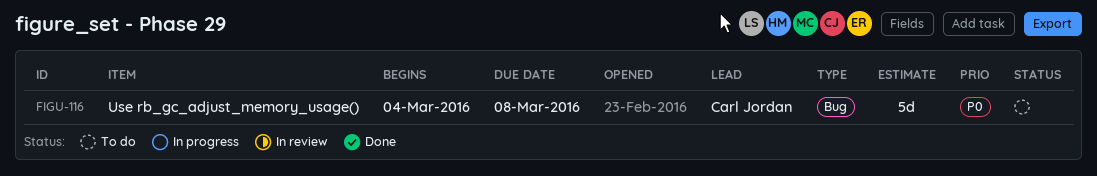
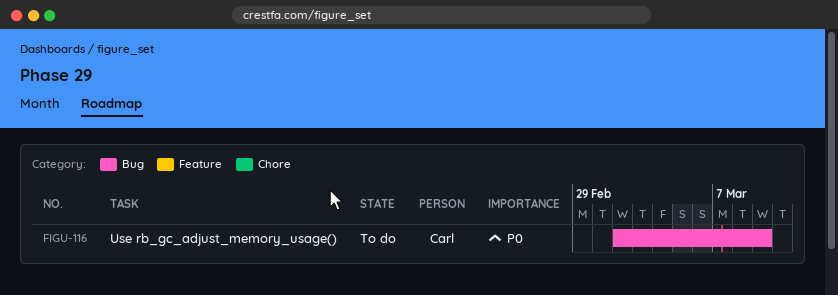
FIGU-116, start: Mar 4 -> Mar 2
FIGU-116, due: Mar 8 -> Mar 9

